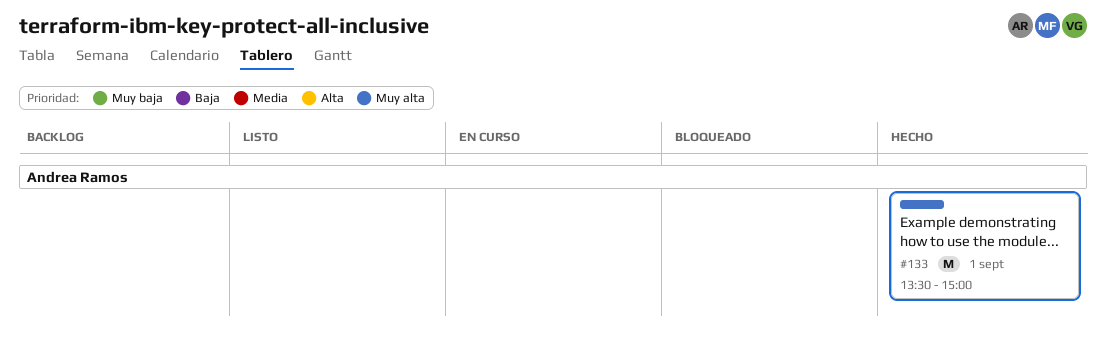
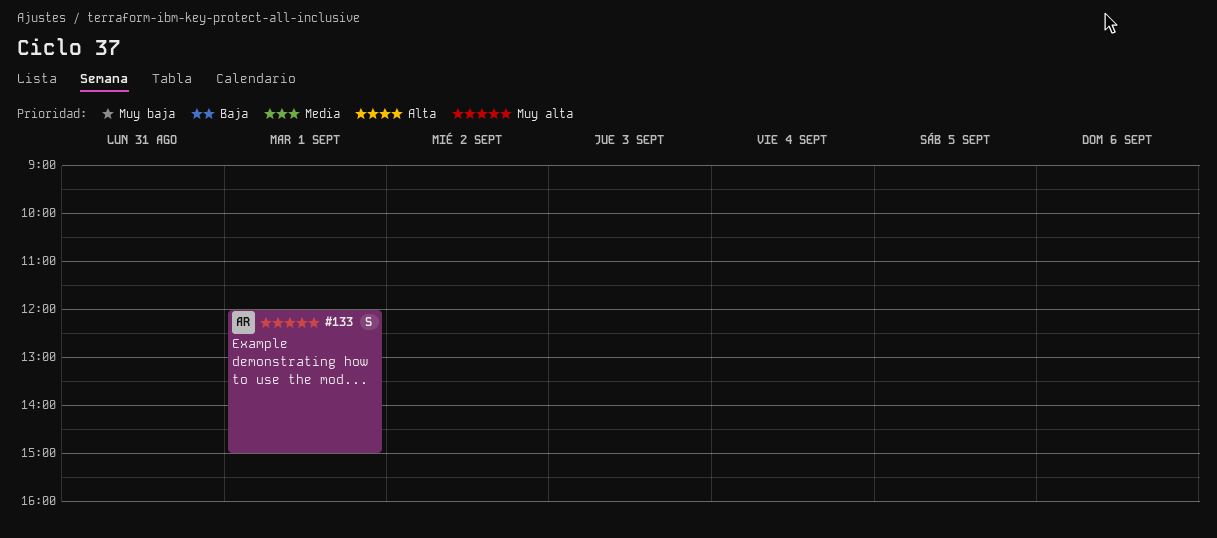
#133, estimate: M -> S
#133, begins: 13:30 -> 12:00

